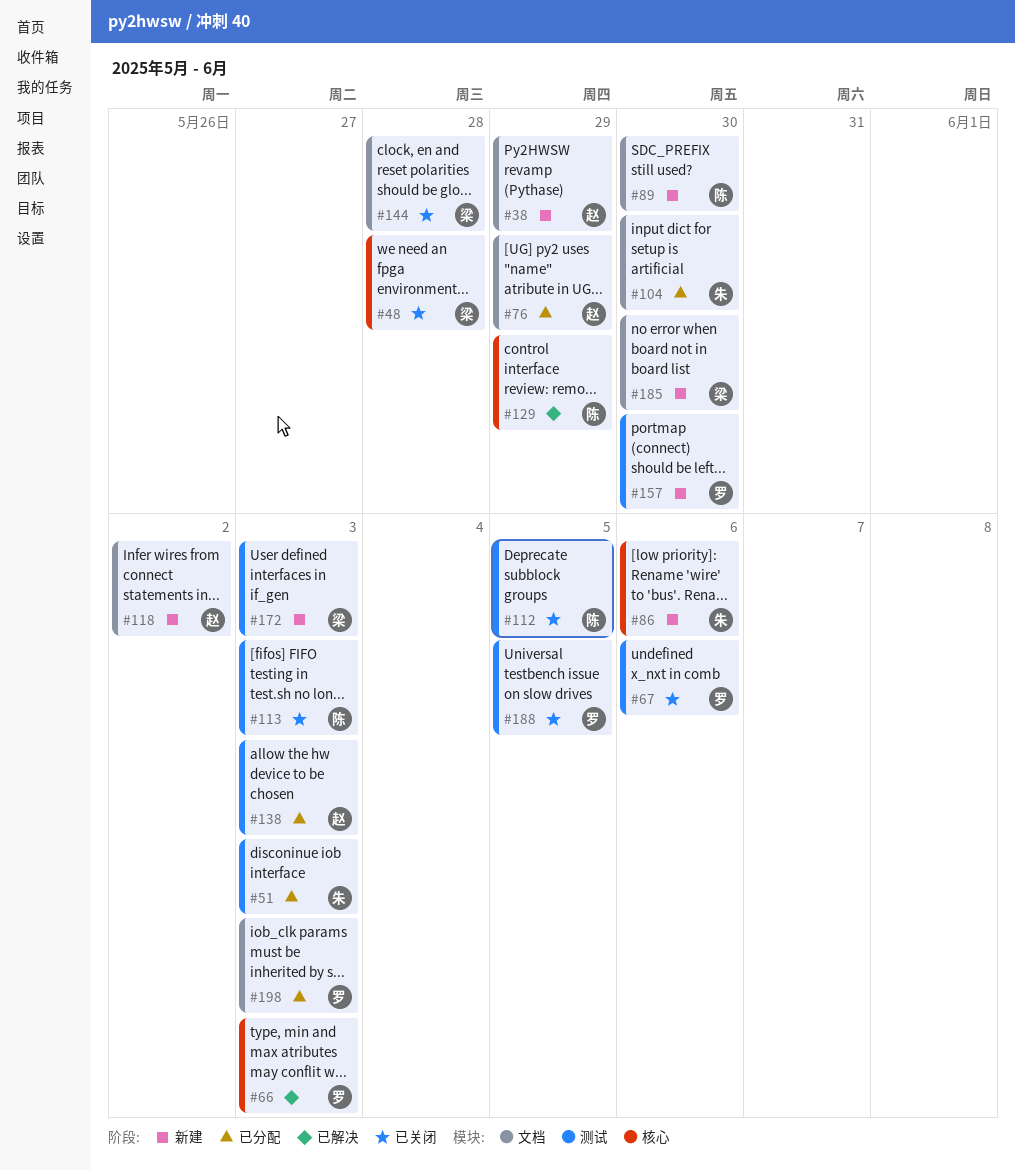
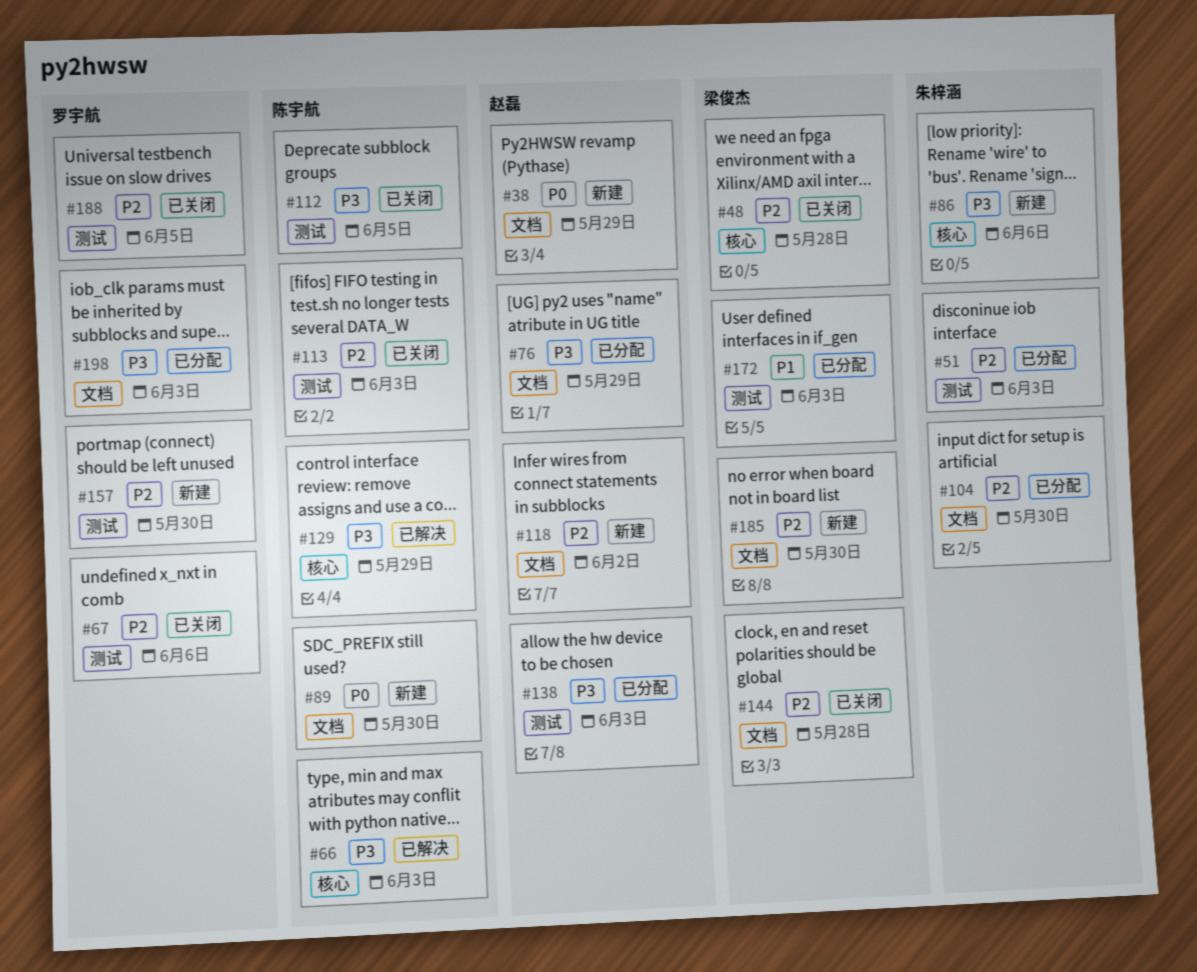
#66, owner: 罗宇航 -> 陈宇航
#172, status: 新建 -> 已分配

